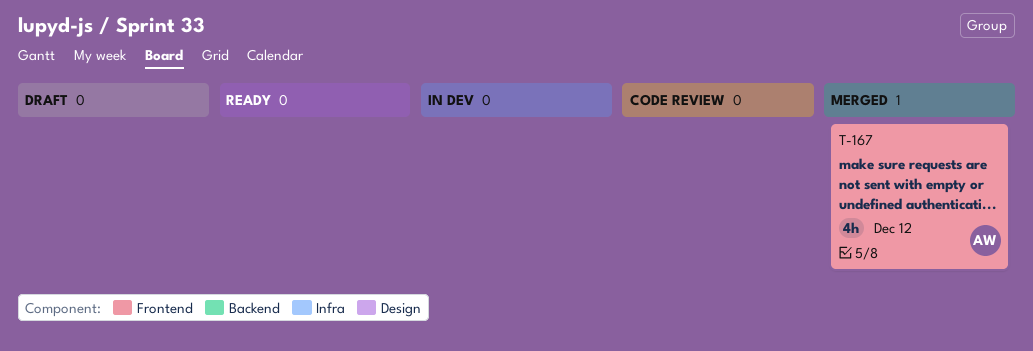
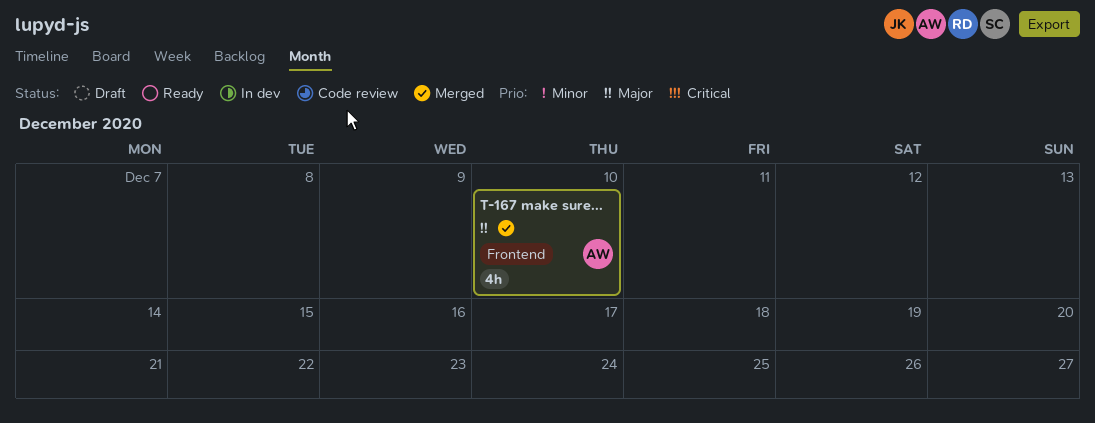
T-167, due: Dec 12 -> Dec 10

